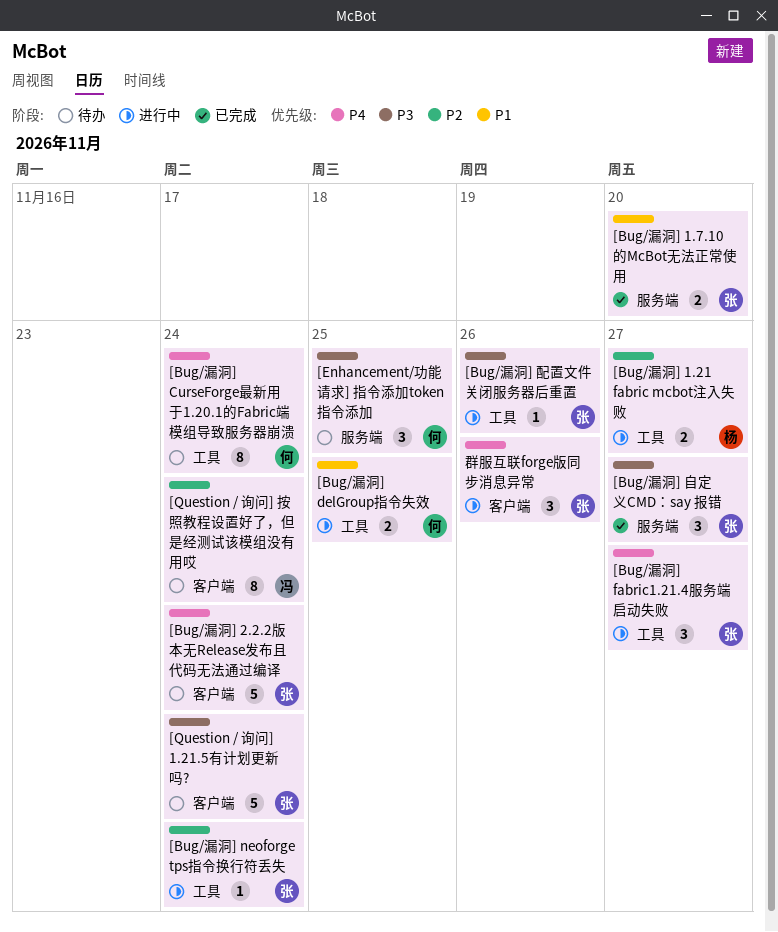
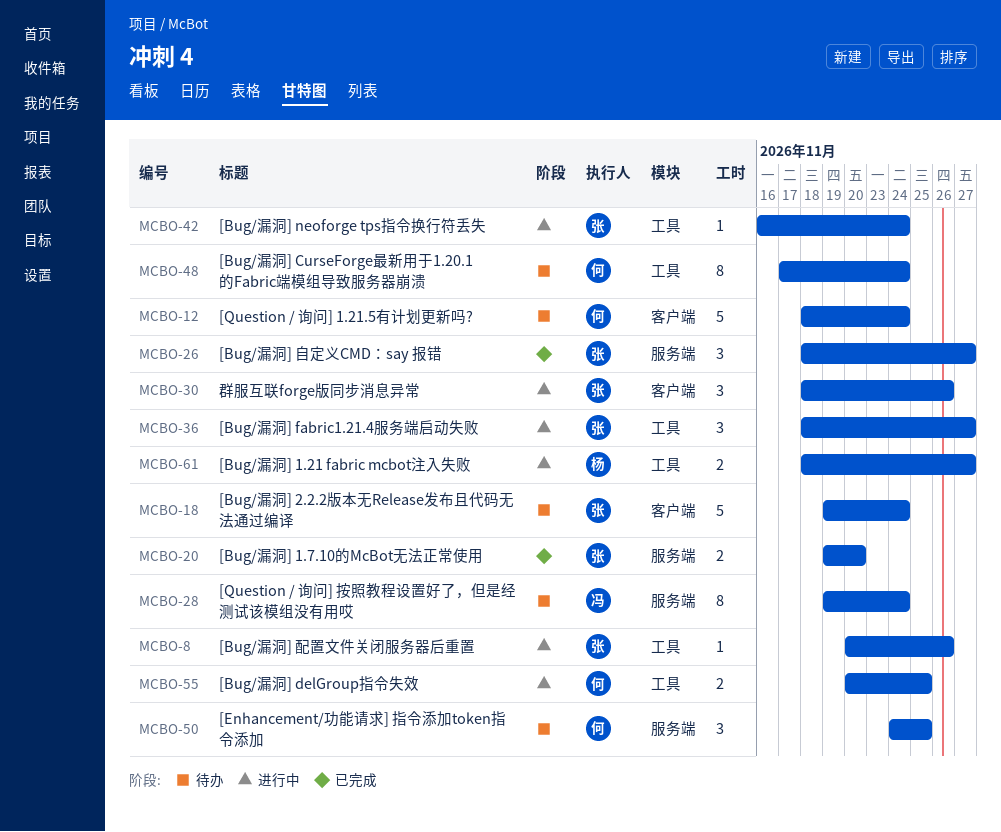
[Question / 询问] 1.21.5有计划更新吗?, owner: 张 -> 何
[Question / 询问] 按照教程设置好了，但是经测试该模组没有用哎, label: 客户端 -> 服务端

